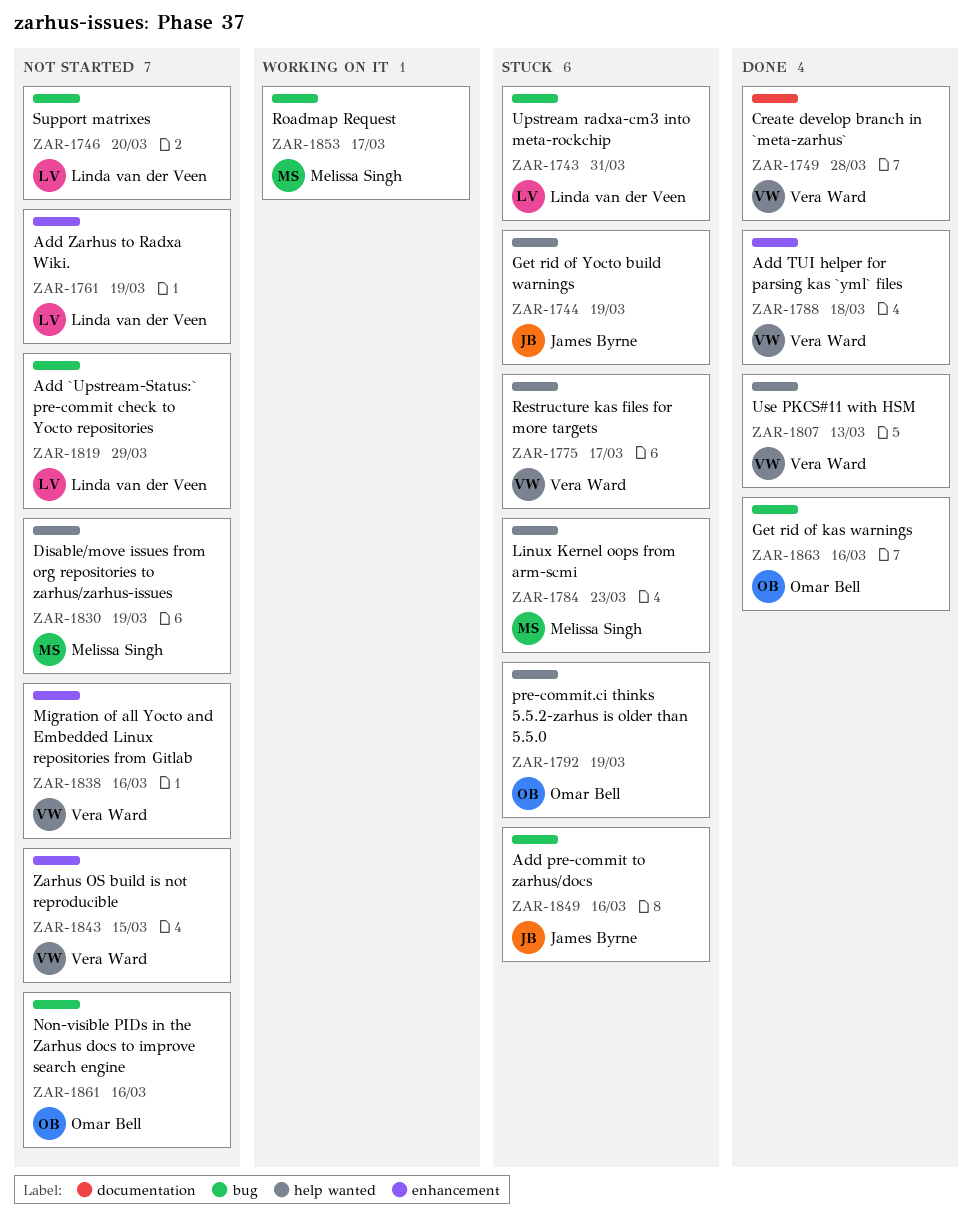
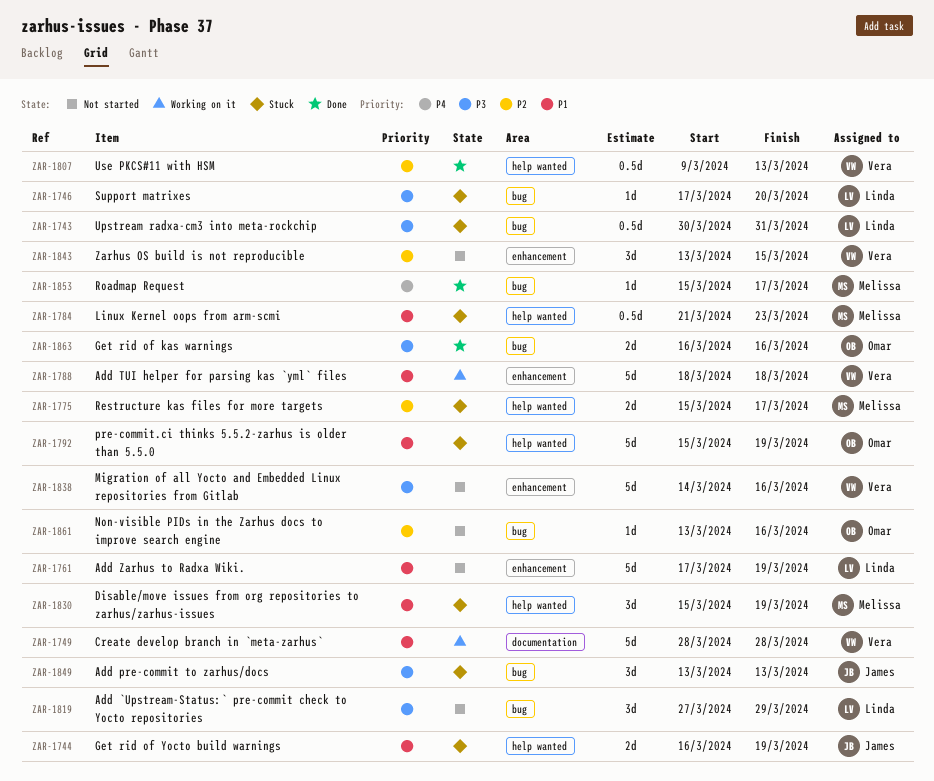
ZAR-1746, status: Not started -> Stuck
ZAR-1749, status: Done -> Working on it
ZAR-1775, owner: Vera Ward -> Melissa Singh
ZAR-1788, status: Done -> Working on it
ZAR-1830, status: Not started -> Stuck
ZAR-1849, due: Mar 16 -> Mar 13
ZAR-1853, status: Working on it -> Done

